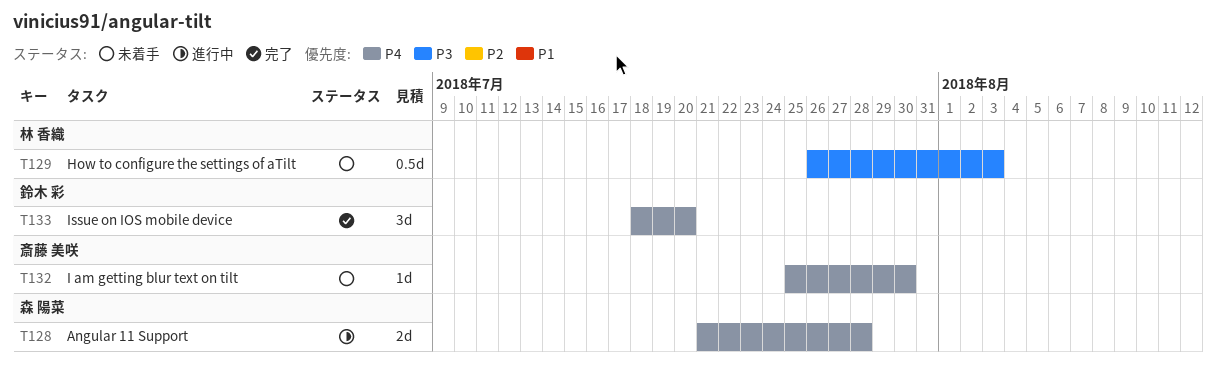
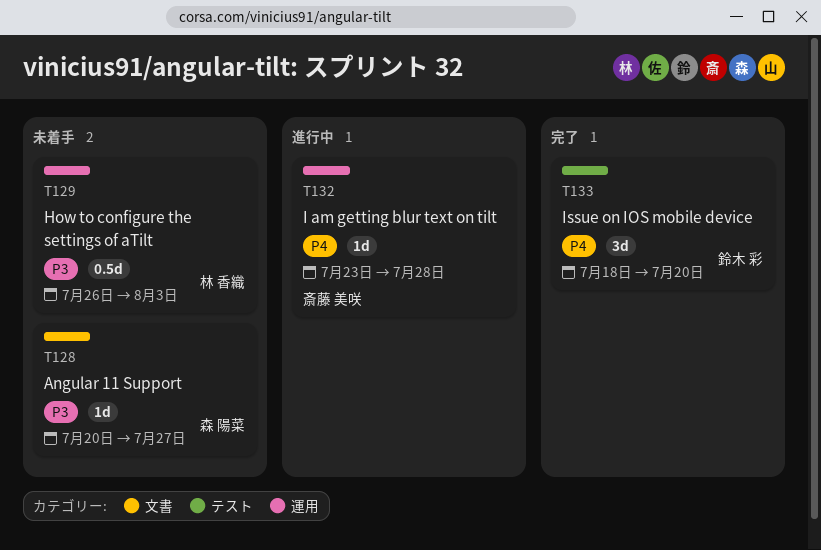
T128, status: 進行中 -> 未着手
T128, priority: P4 -> P3
T128, estimate: 2d -> 1d
T128, start: Jul 21 -> Jul 20
T128, due: Jul 28 -> Jul 27
T132, status: 未着手 -> 進行中
T132, start: Jul 25 -> Jul 23
T132, due: Jul 30 -> Jul 28

